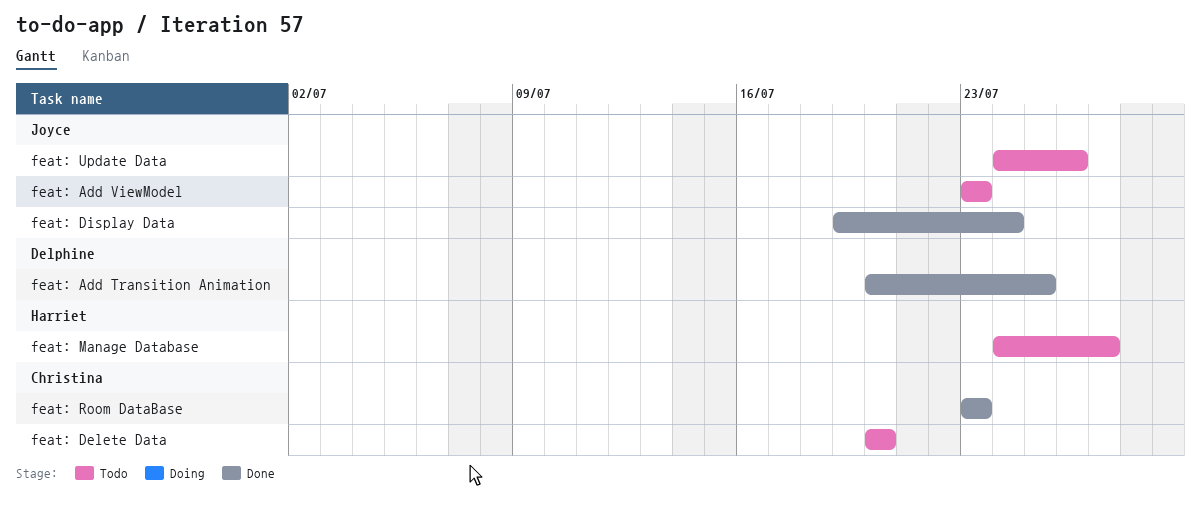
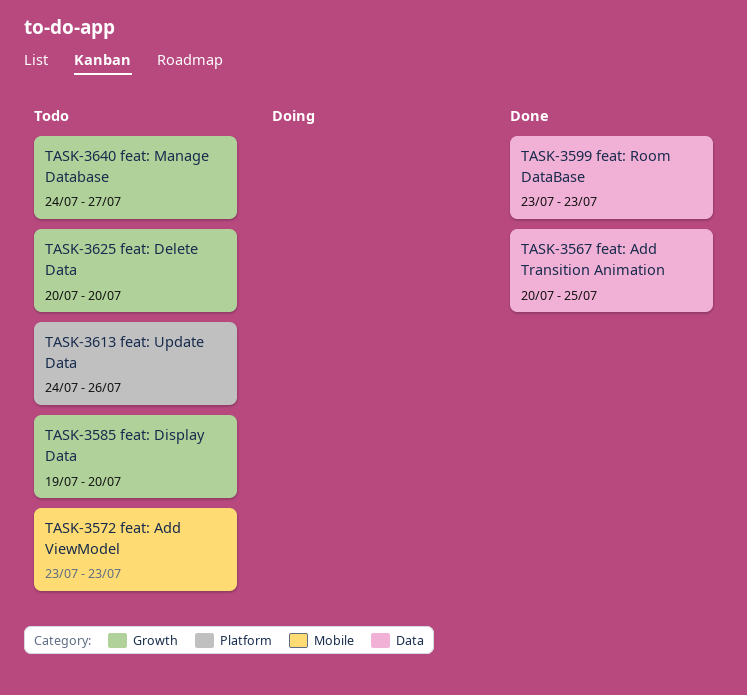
feat: Display Data, status: Done -> Todo
feat: Display Data, due: Jul 24 -> Jul 20

